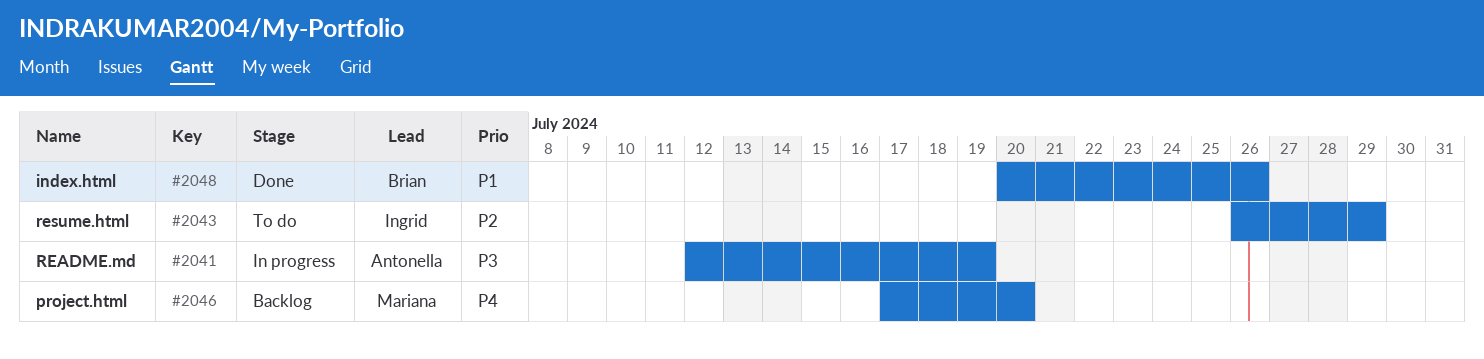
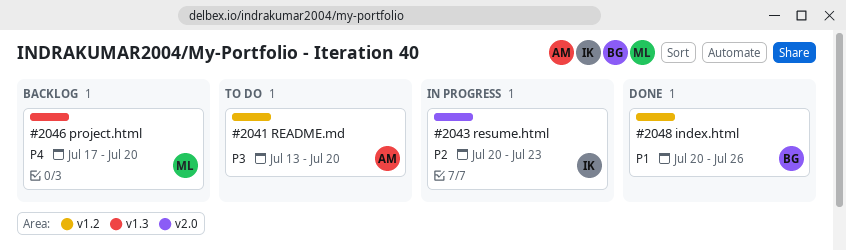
#2041, status: In progress -> To do
#2041, start: Jul 12 -> Jul 13
#2041, due: Jul 19 -> Jul 20
#2043, status: To do -> In progress
#2043, start: Jul 26 -> Jul 20
#2043, due: Jul 29 -> Jul 23

